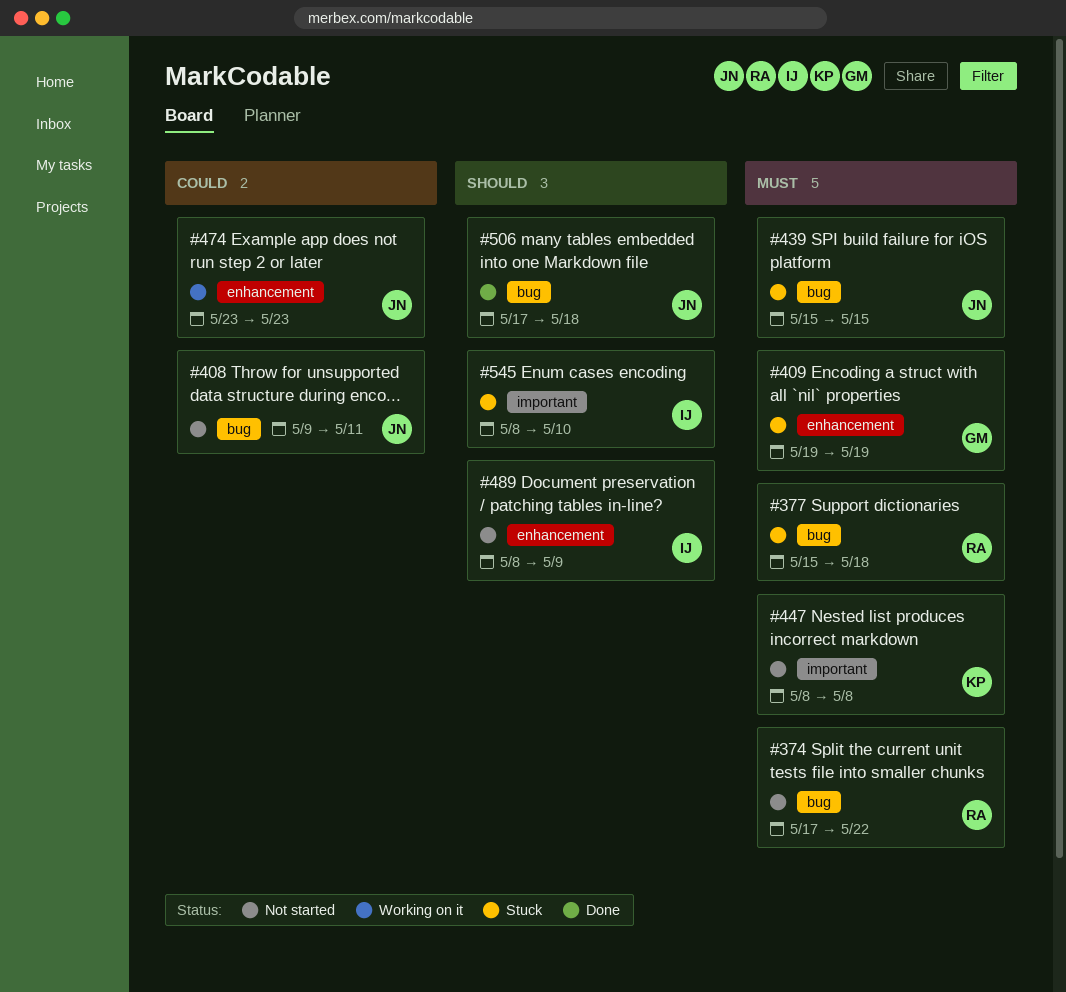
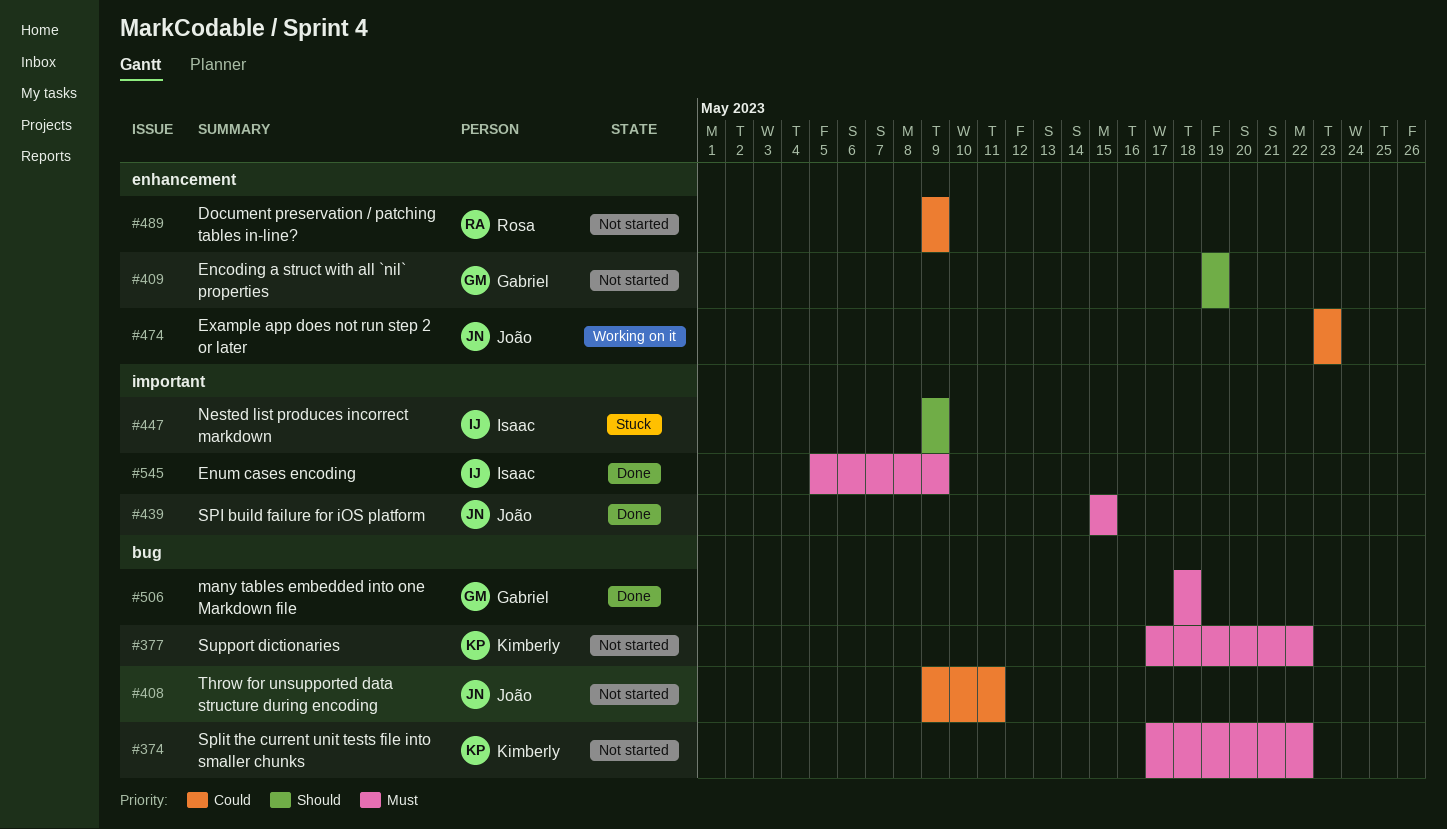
#374, owner: Rosa -> Kimberly
#377, status: Stuck -> Not started
#377, owner: Rosa -> Kimberly
#377, start: May 15 -> May 17
#377, due: May 18 -> May 22
#409, status: Stuck -> Not started
#409, priority: Must -> Should
#439, status: Stuck -> Done
#439, label: bug -> important
#447, status: Not started -> Stuck
#447, owner: Kimberly -> Isaac
#447, priority: Must -> Should
#447, start: May 8 -> May 9
#447, due: May 8 -> May 9
#489, owner: Isaac -> Rosa
#489, priority: Should -> Could
#489, start: May 8 -> May 9
#506, owner: João -> Gabriel
#506, priority: Should -> Must
#506, start: May 17 -> May 18
#545, status: Stuck -> Done
#545, priority: Should -> Must
#545, start: May 8 -> May 5
#545, due: May 10 -> May 9

